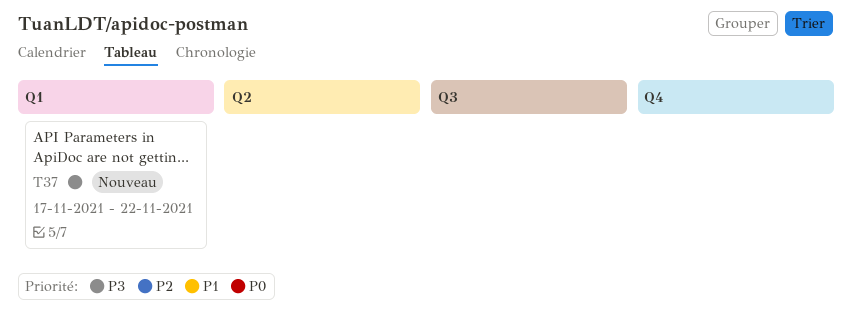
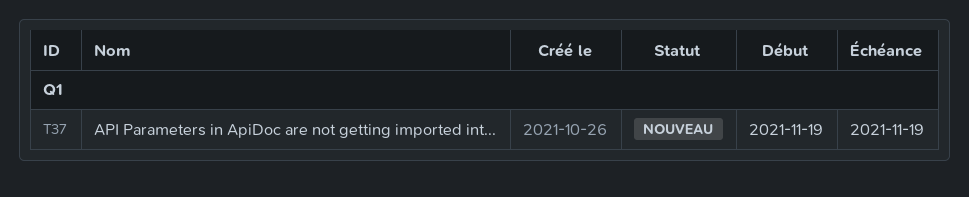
T37, start: Nov 17 -> Nov 19
T37, due: Nov 22 -> Nov 19

